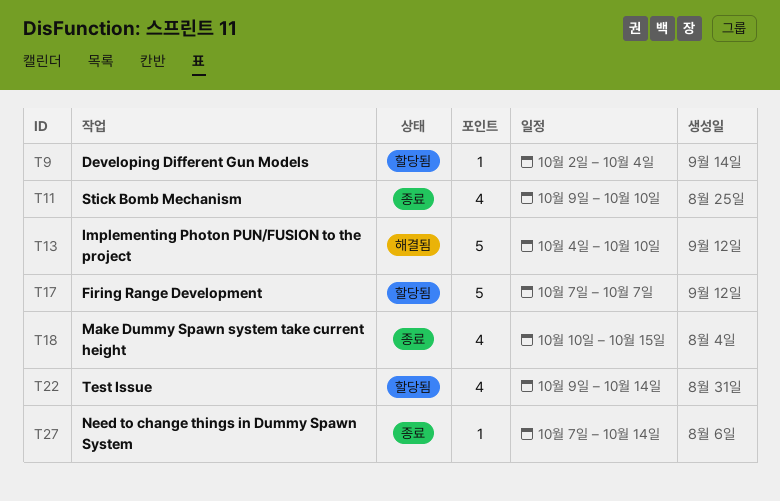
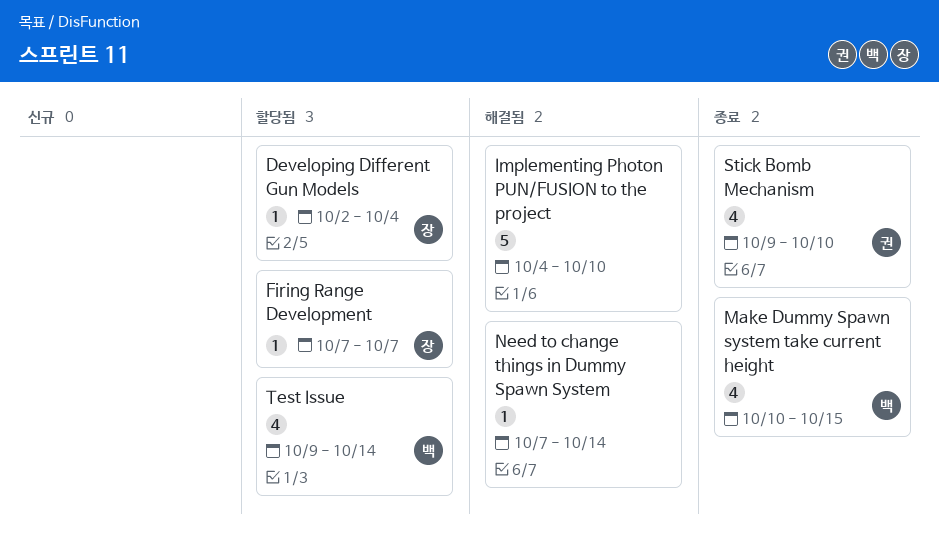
Firing Range Development, estimate: 5 -> 1
Need to change things in Dummy Spawn System, status: 종료 -> 해결됨

